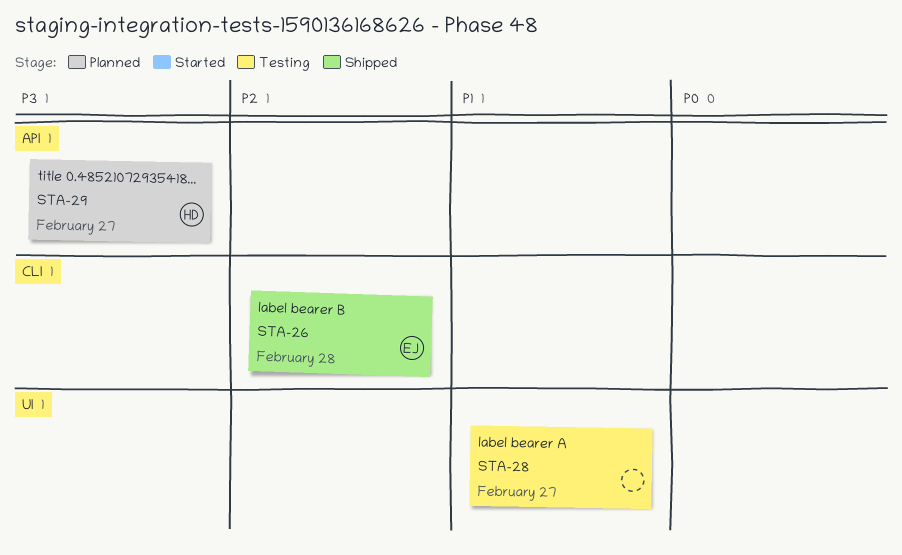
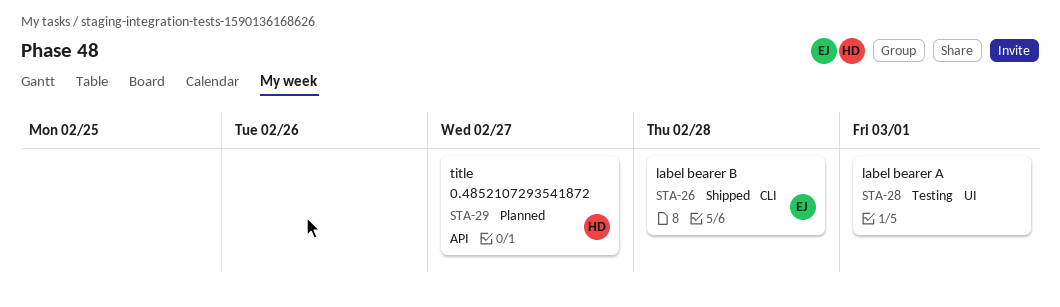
STA-28, due: Feb 27 -> Mar 1

